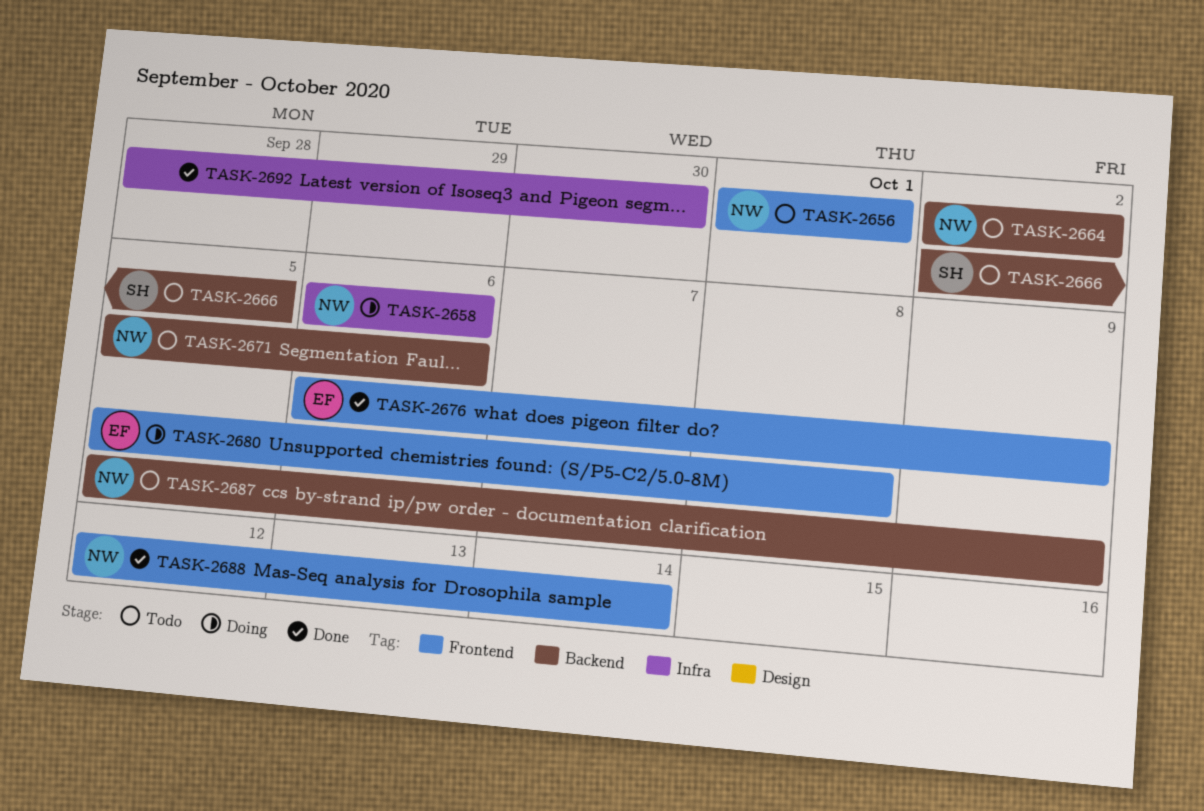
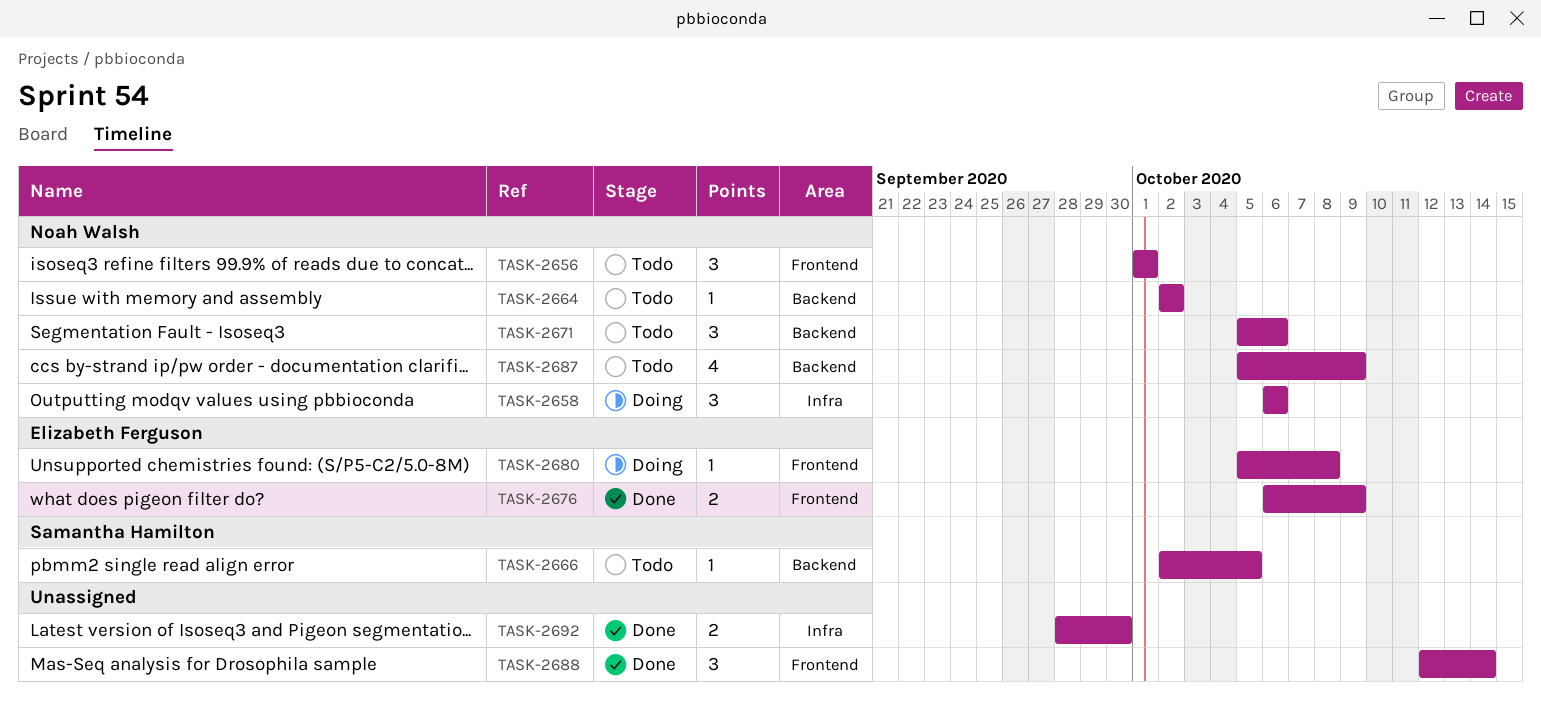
TASK-2688, owner: Noah Walsh -> none

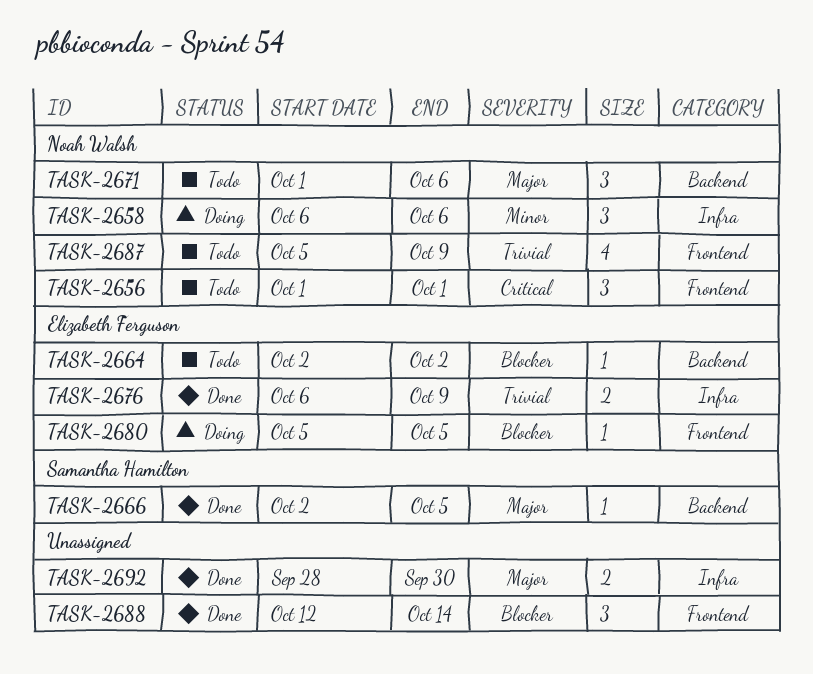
TASK-2664, owner: Noah Walsh -> Elizabeth Ferguson
TASK-2666, status: Todo -> Done
TASK-2671, start: Oct 5 -> Oct 1
TASK-2676, label: Frontend -> Infra
TASK-2680, due: Oct 8 -> Oct 5
TASK-2687, label: Backend -> Frontend

